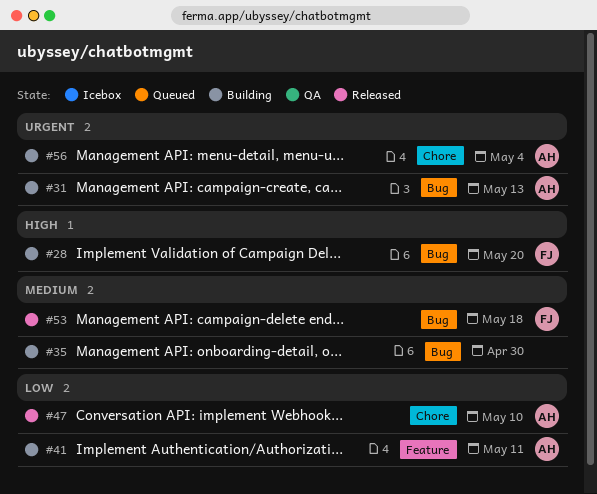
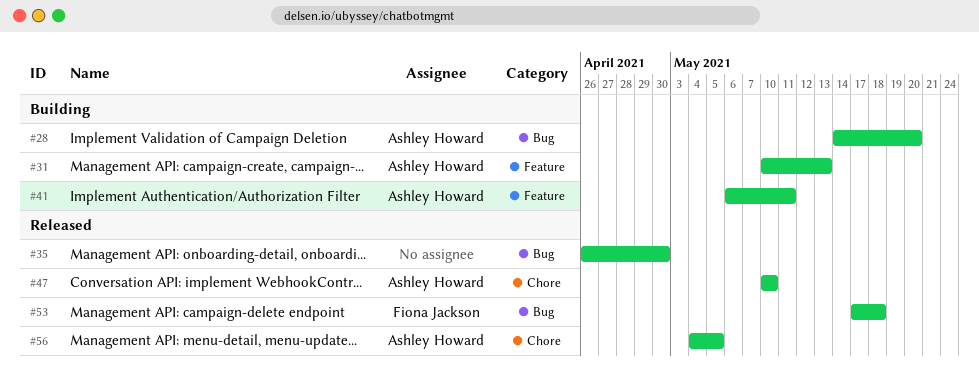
#28, owner: Fiona Jackson -> Ashley Howard
#31, label: Bug -> Feature
#35, status: Building -> Released
#56, status: Building -> Released
#56, due: May 4 -> May 5

